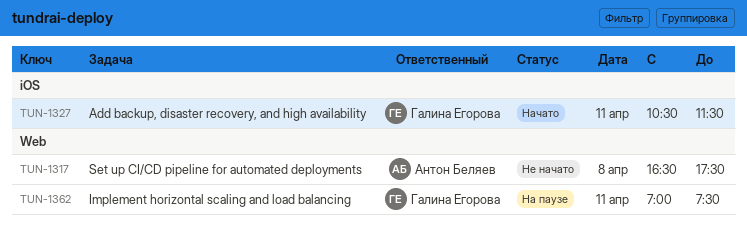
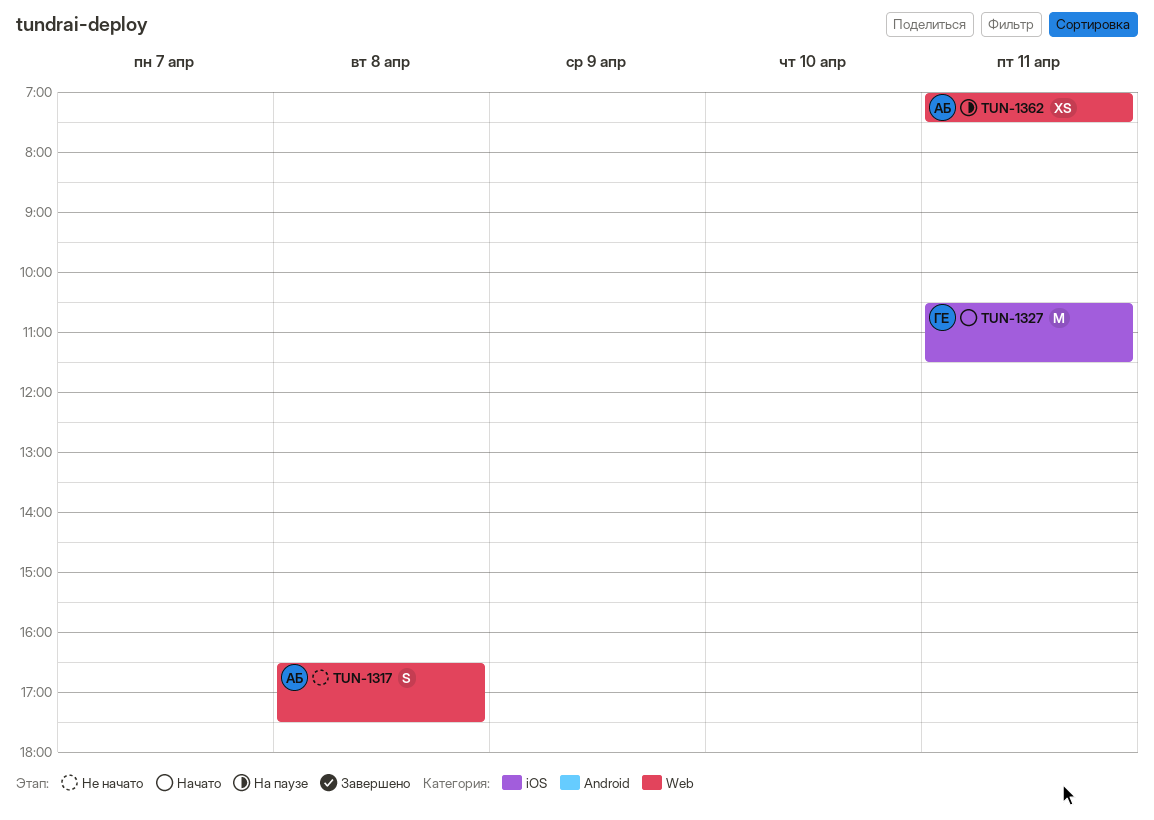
TUN-1362, owner: Галина Егорова -> Антон Беляев

